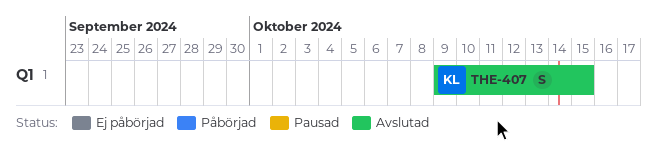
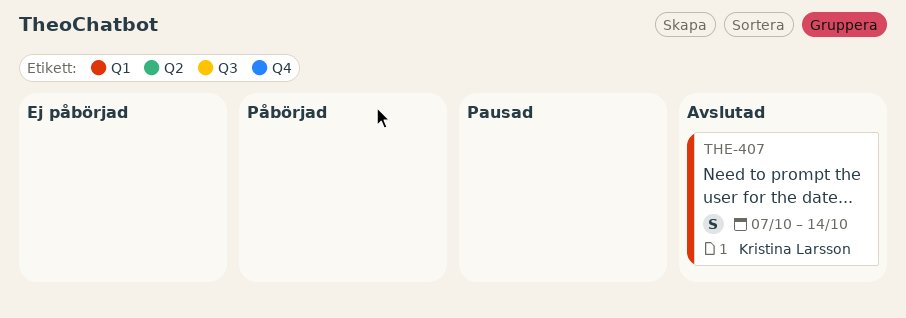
THE-407, start: Oct 9 -> Oct 7
THE-407, due: Oct 15 -> Oct 14

